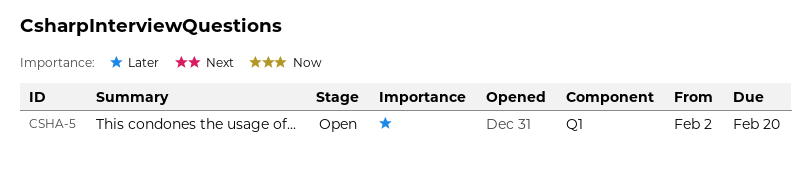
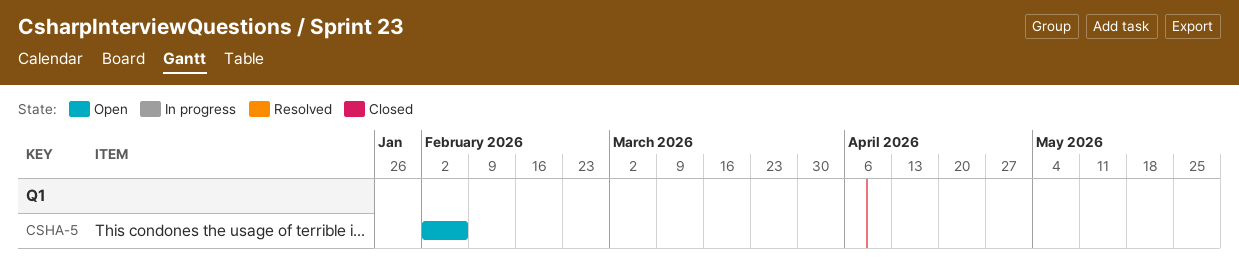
CSHA-5, due: Feb 20 -> Feb 6

